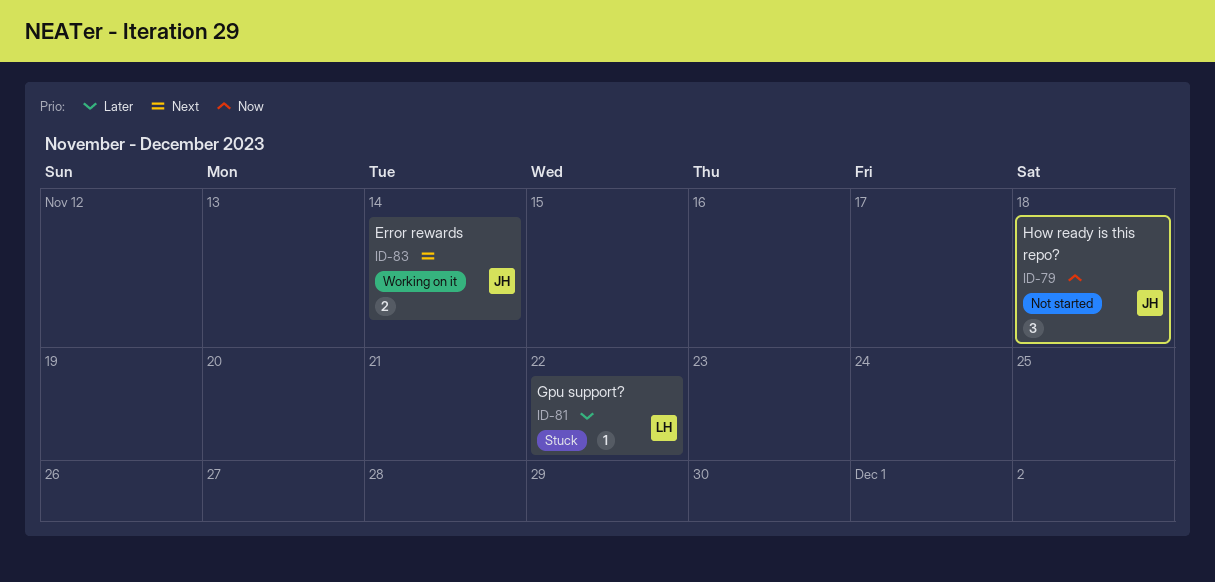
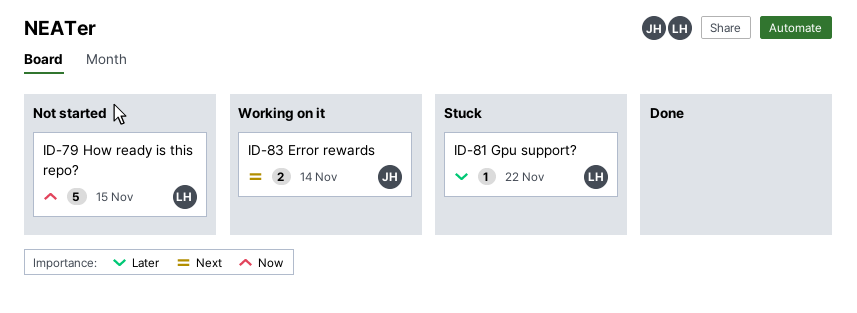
ID-79, owner: JH -> LH
ID-79, estimate: 3 -> 5
ID-79, due: Nov 18 -> Nov 15

